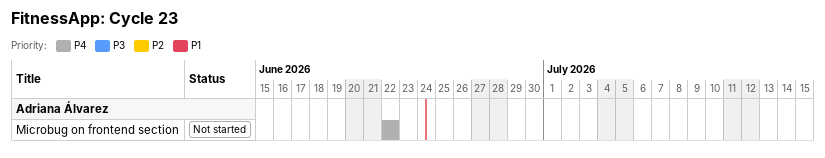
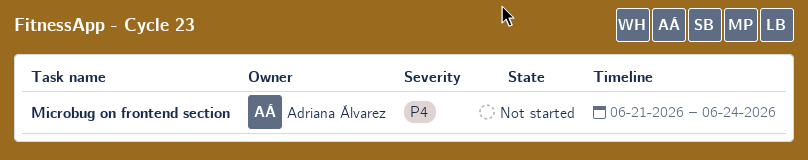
Microbug on frontend section, start: Jun 22 -> Jun 21
Microbug on frontend section, due: Jun 22 -> Jun 24

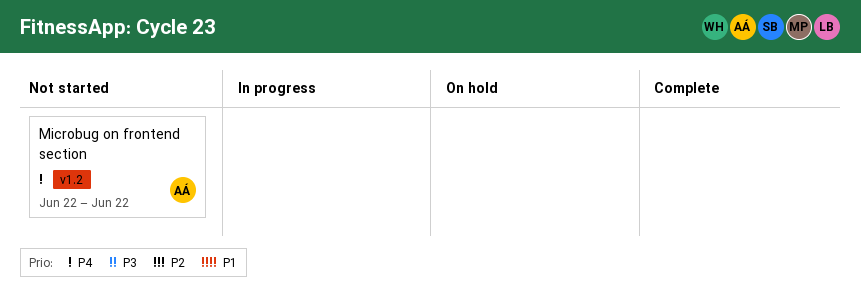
Microbug on frontend section, start: Jun 21 -> Jun 22
Microbug on frontend section, due: Jun 24 -> Jun 22

